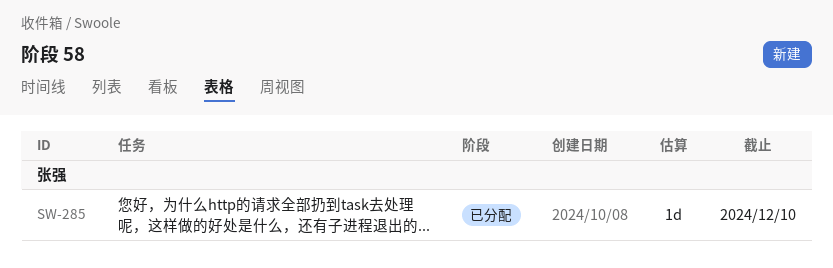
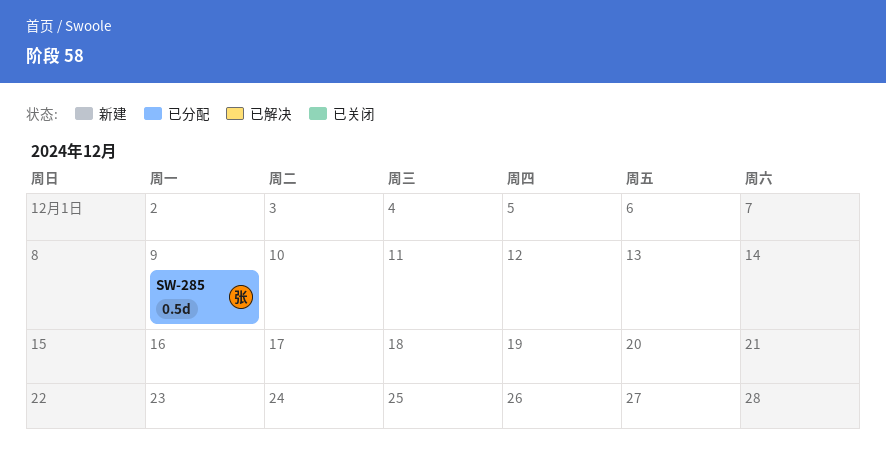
SW-285, estimate: 1d -> 0.5d
SW-285, due: Dec 10 -> Dec 9

